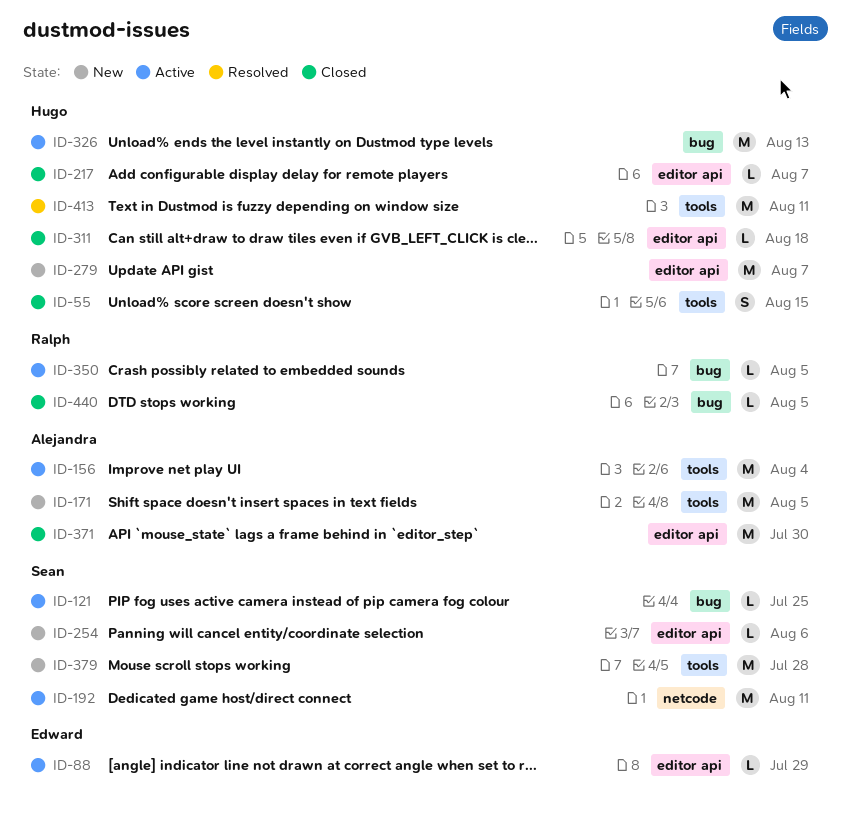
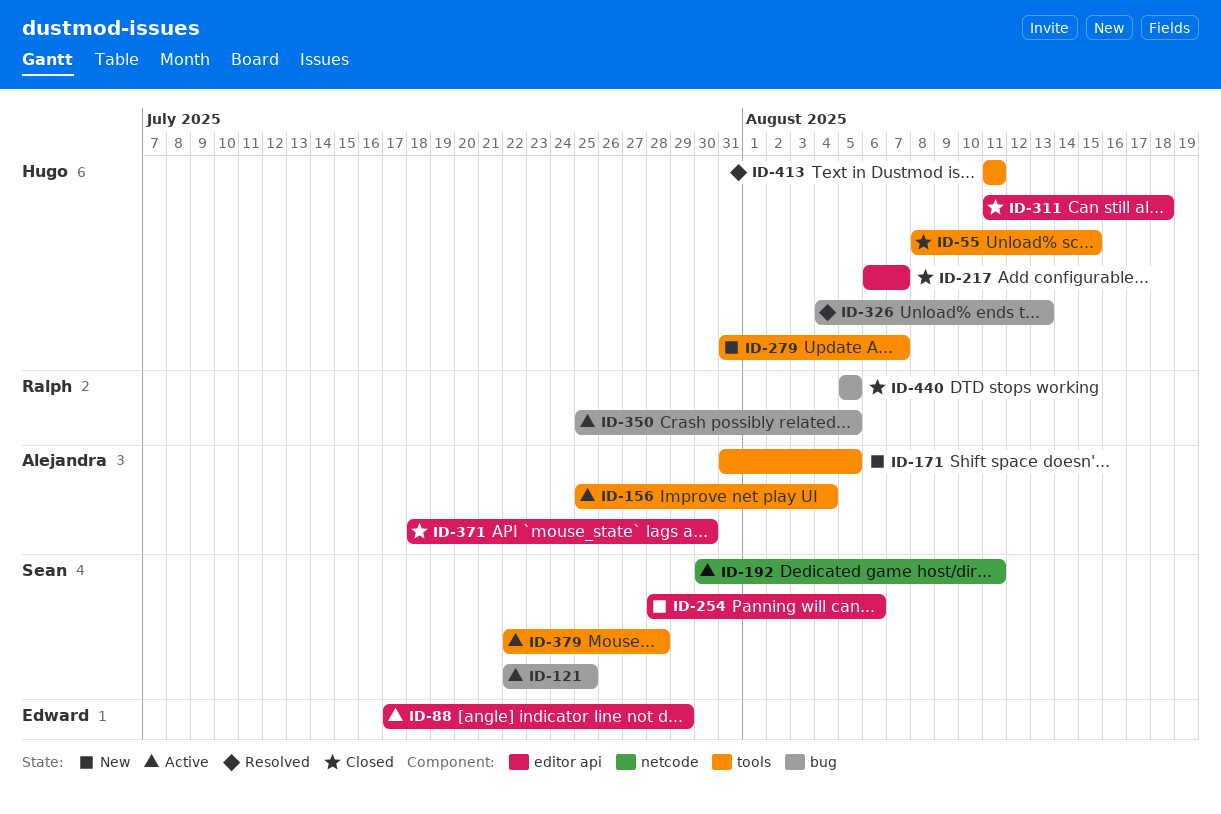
ID-279, label: editor api -> tools
ID-326, status: Active -> Resolved
ID-379, status: New -> Active

